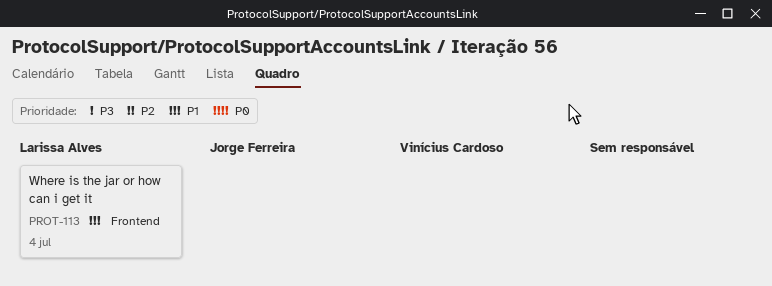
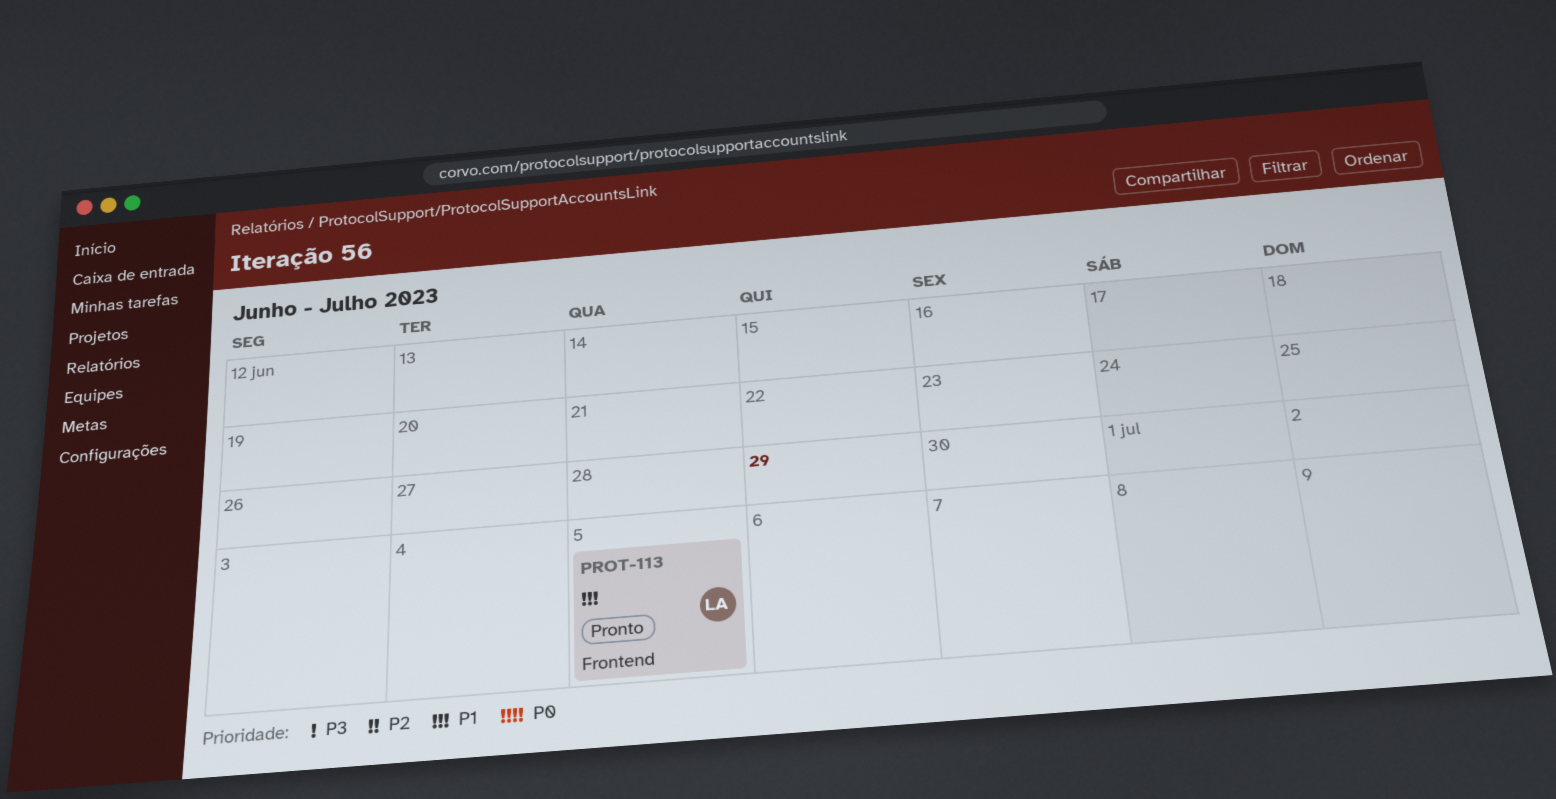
PROT-113, due: Jul 4 -> Jul 5

